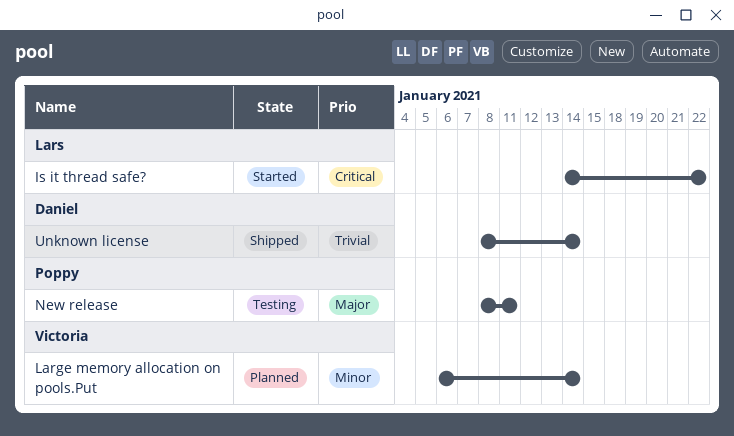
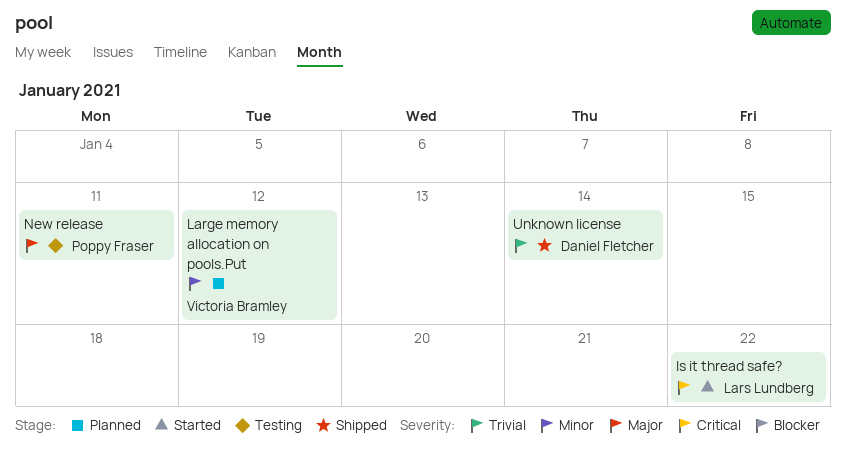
Large memory allocation on pools.Put, due: Jan 14 -> Jan 12

